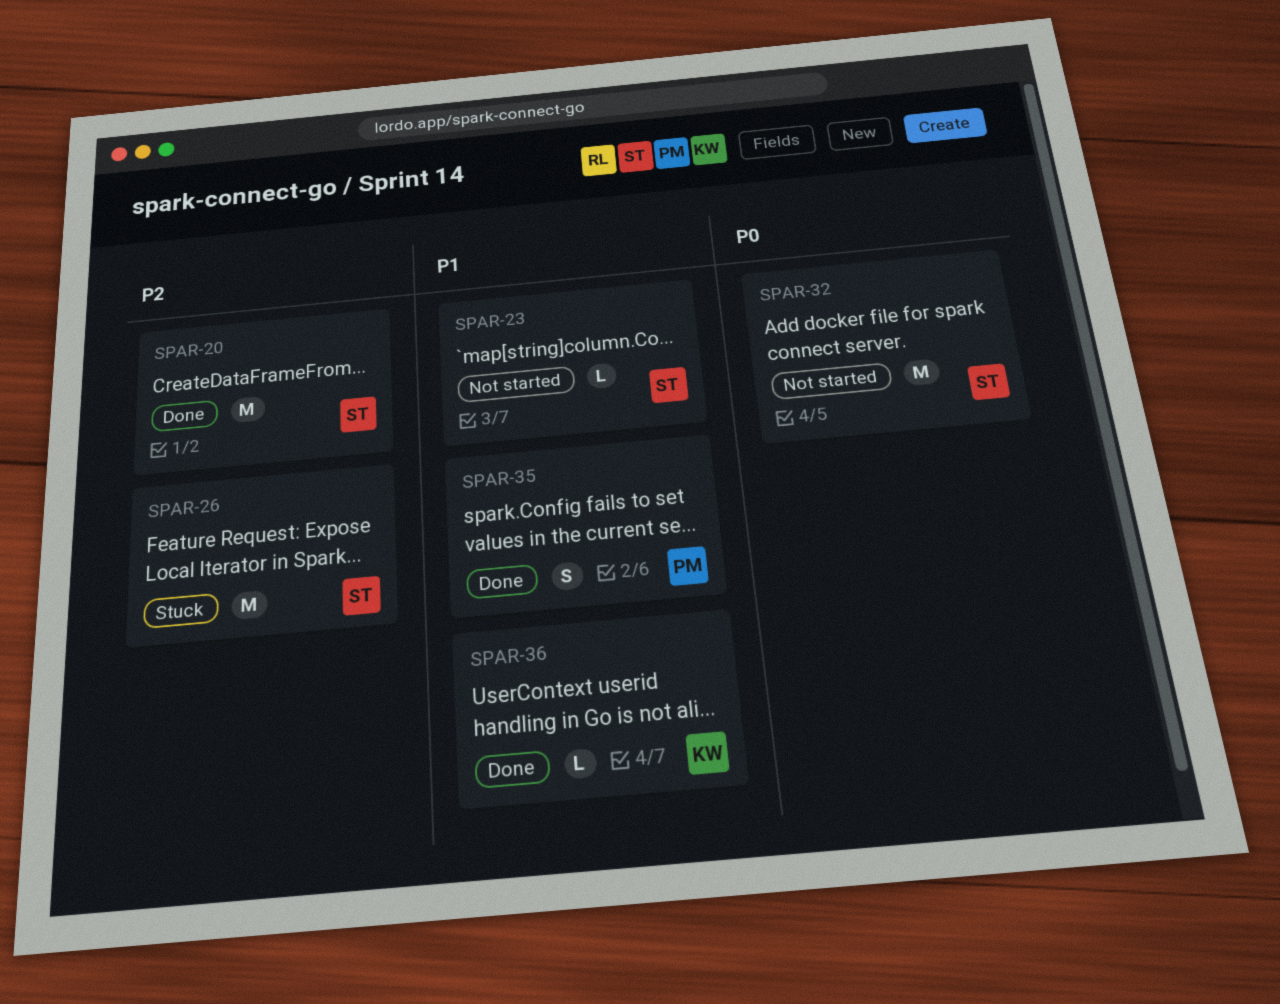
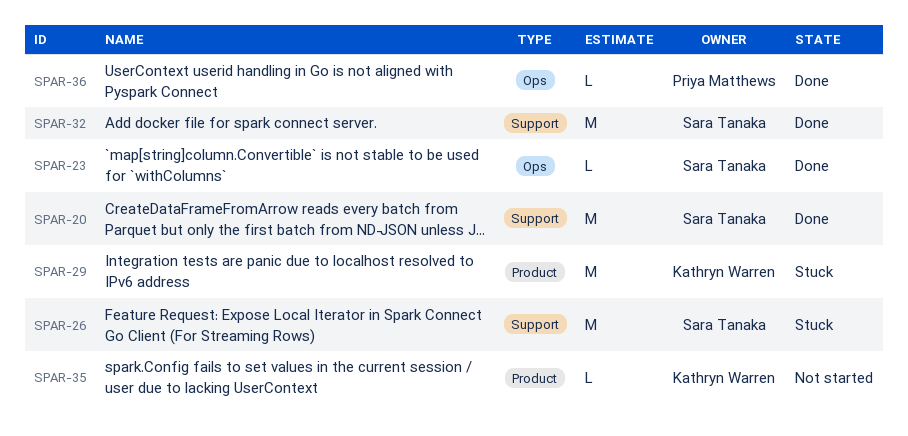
SPAR-23, status: Not started -> Done
SPAR-29: none -> present
SPAR-32, status: Not started -> Done
SPAR-35, status: Done -> Not started
SPAR-35, owner: Priya Matthews -> Kathryn Warren
SPAR-35, estimate: S -> L
SPAR-36, owner: Kathryn Warren -> Priya Matthews

